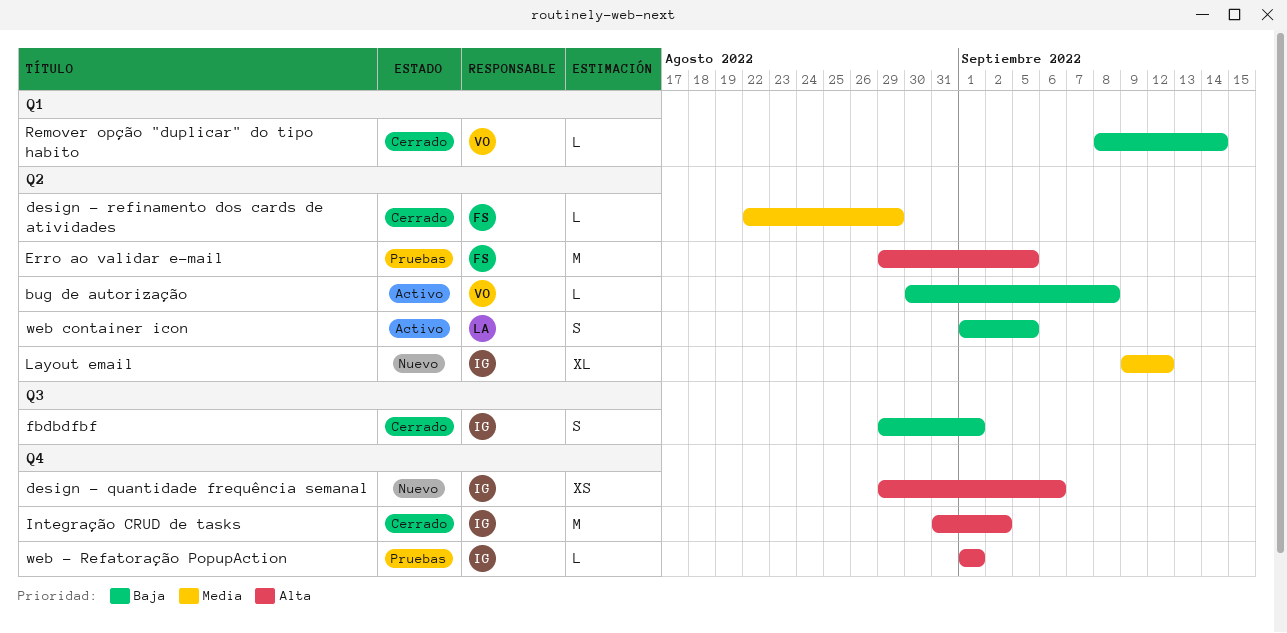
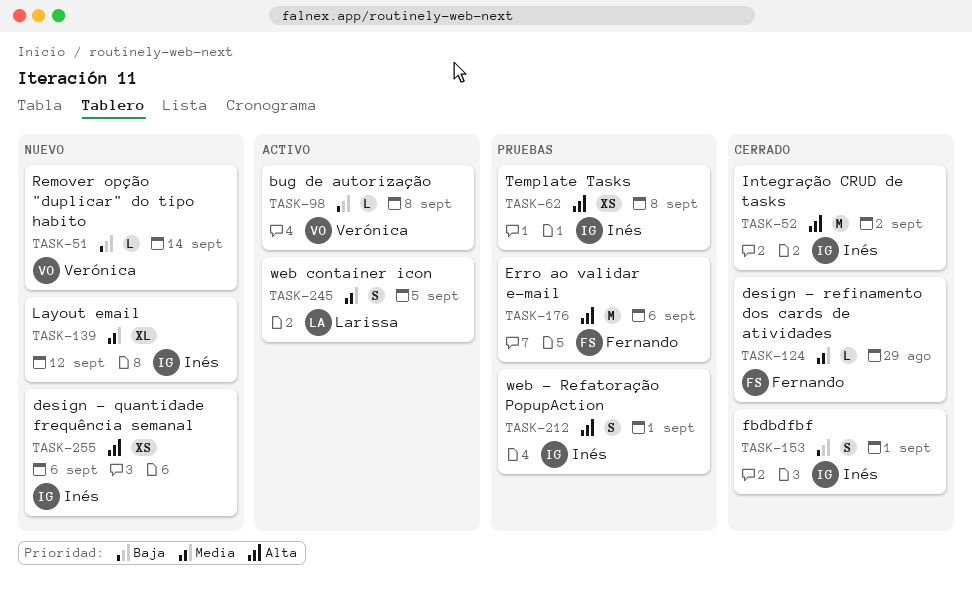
Erro ao validar e-mail, due: Sep 5 -> Sep 6
Remover opção "duplicar" do tipo habito, status: Cerrado -> Nuevo
Template Tasks: none -> present
web - Refatoração PopupAction, estimate: L -> S
web container icon, priority: Baja -> Media

